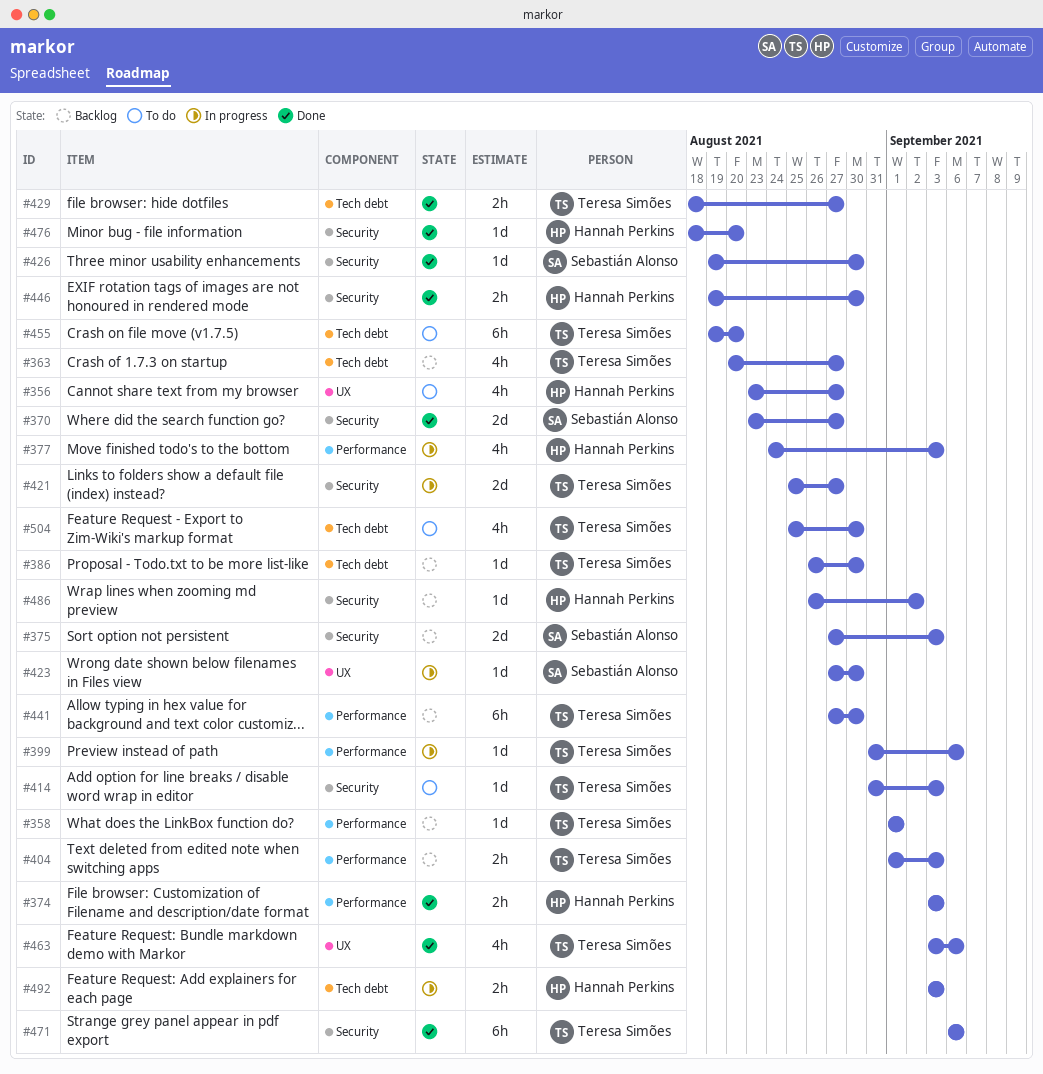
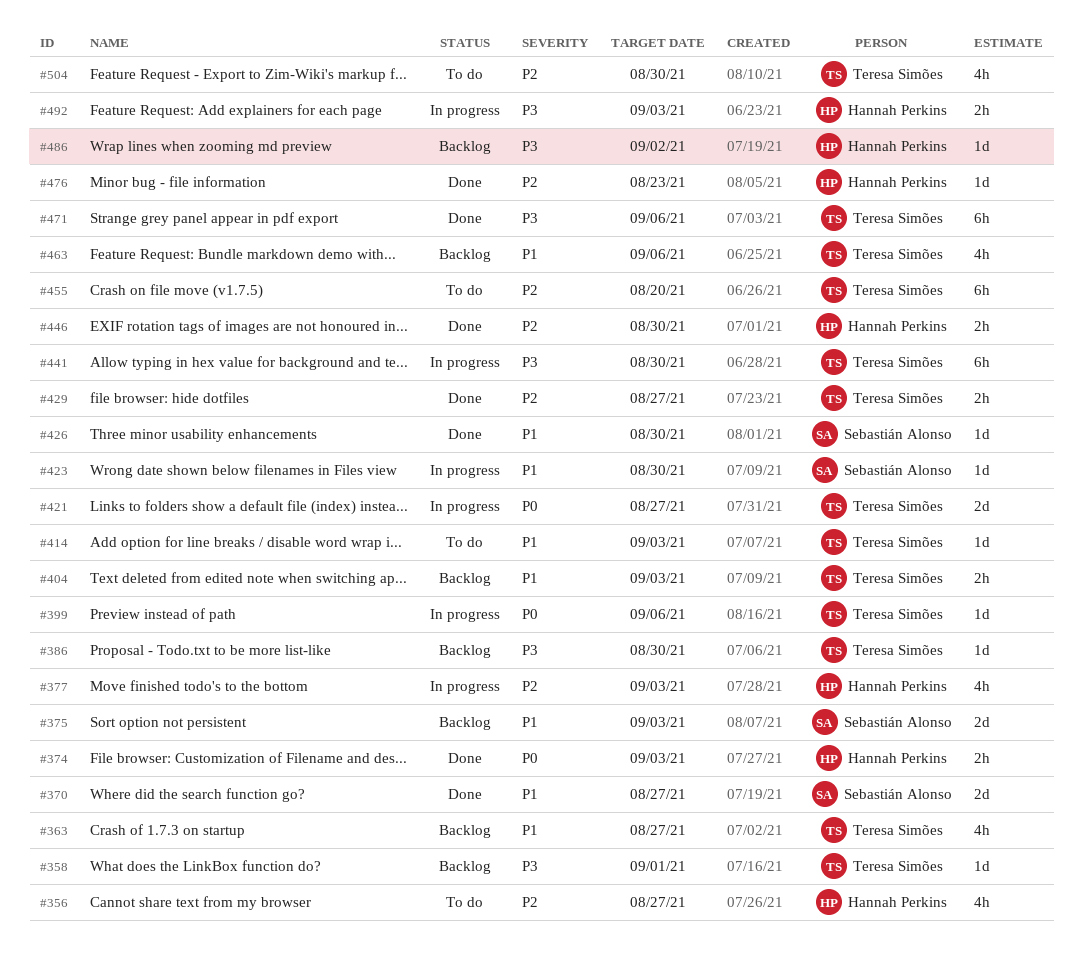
#441, status: Backlog -> In progress
#463, status: Done -> Backlog
#476, due: Aug 20 -> Aug 23

